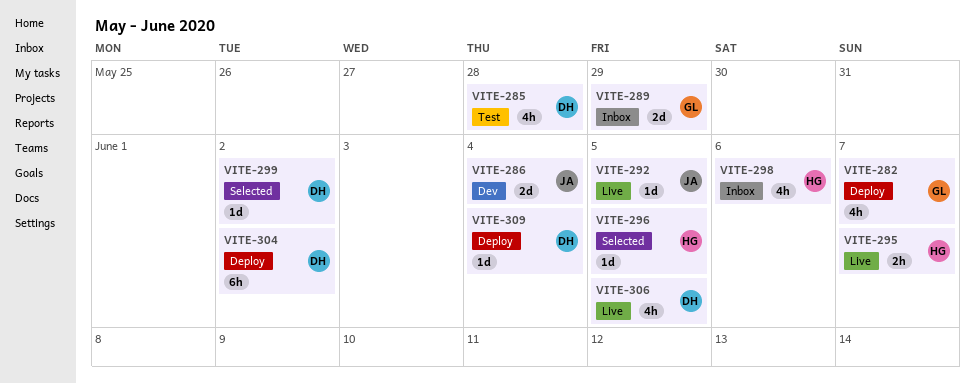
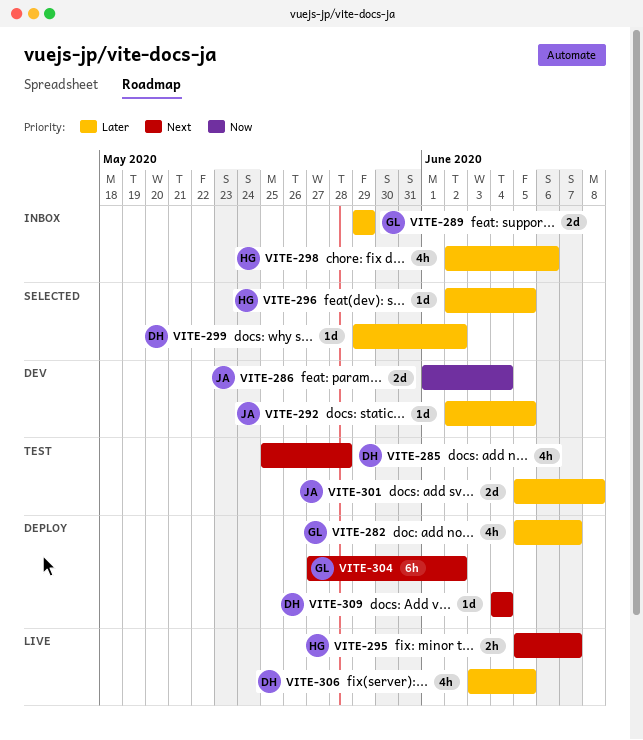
VITE-292, status: Live -> Dev
VITE-301: none -> present
VITE-304, owner: DH -> GL

